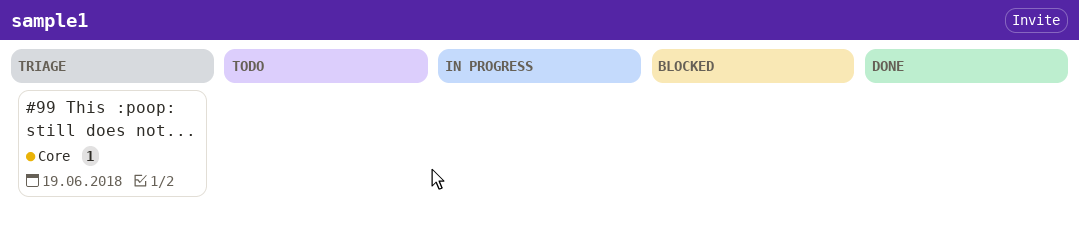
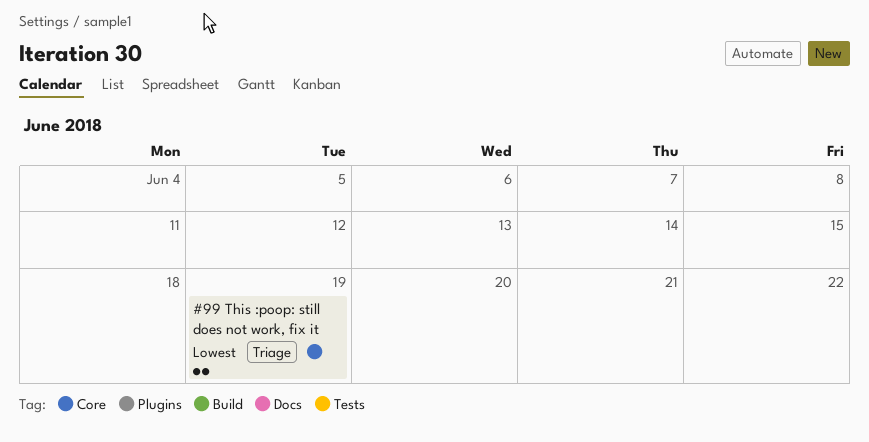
#99, estimate: 1 -> 2

